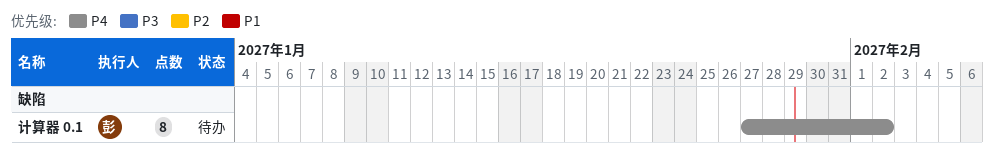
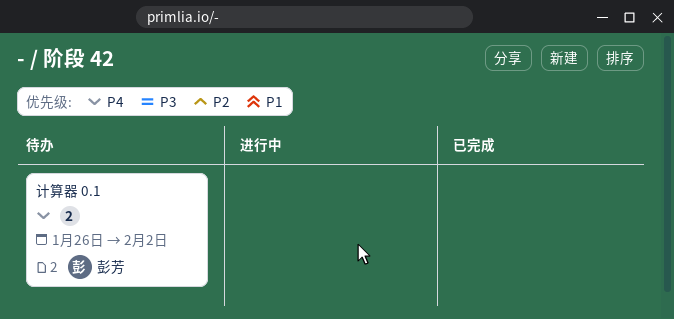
计算器 0.1, estimate: 8 -> 2
计算器 0.1, start: Jan 27 -> Jan 26

